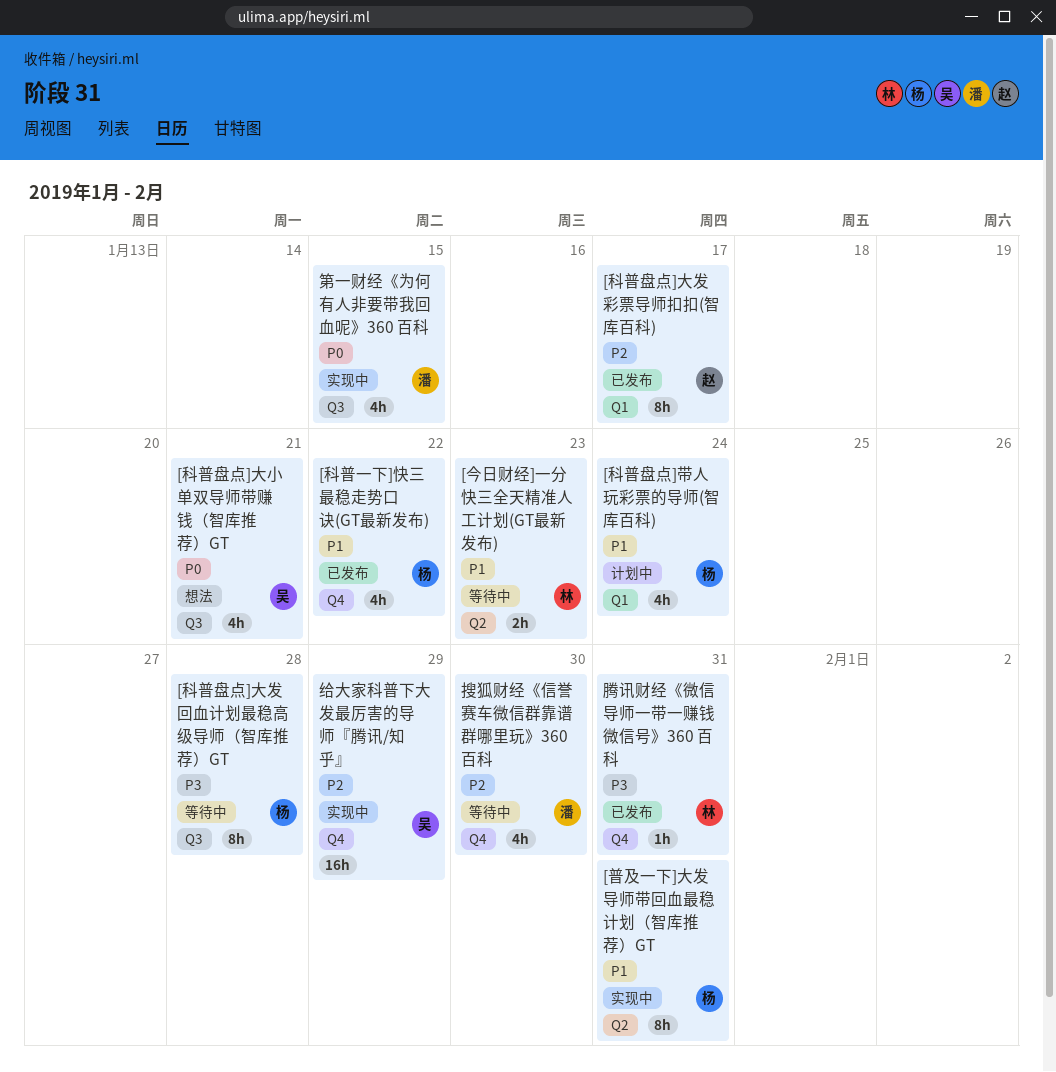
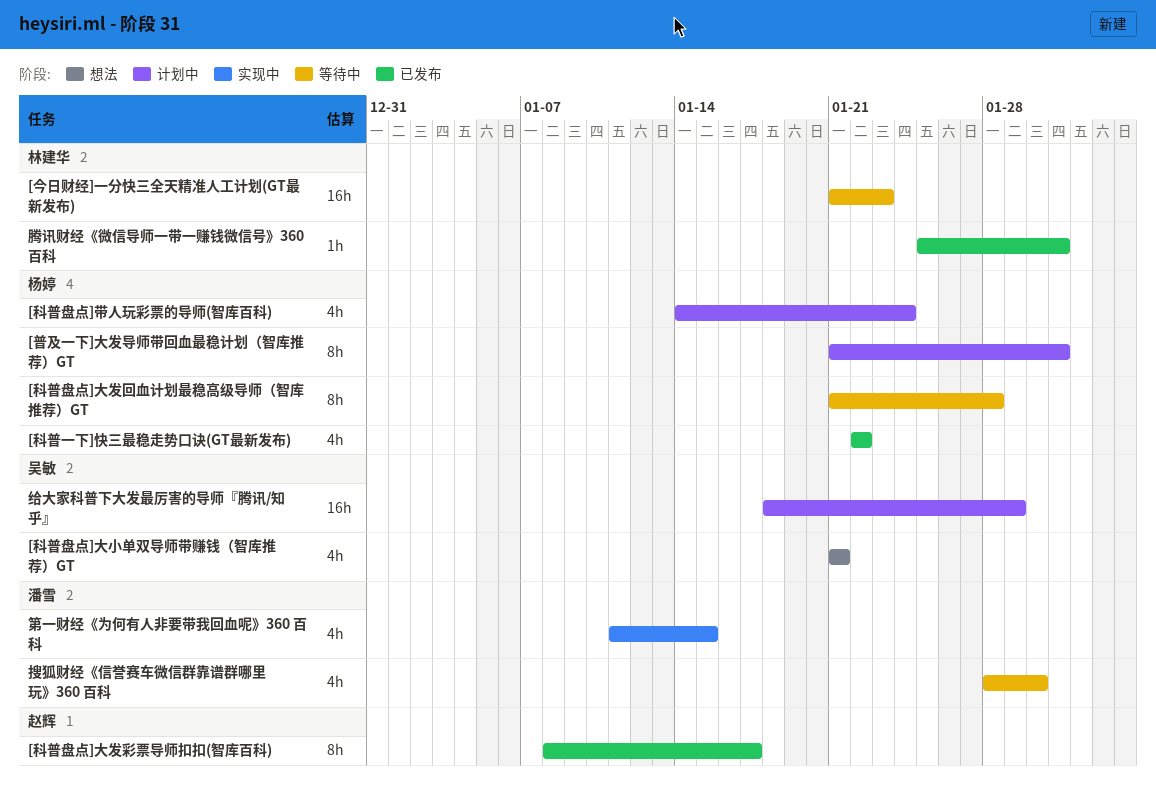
[今日财经]一分快三全天精准人工计划(GT最新发布), estimate: 2h -> 16h
[普及一下]大发导师带回血最稳计划（智库推荐）GT, status: 实现中 -> 计划中
给大家科普下大发最厉害的导师『腾讯/知乎』, status: 实现中 -> 计划中

